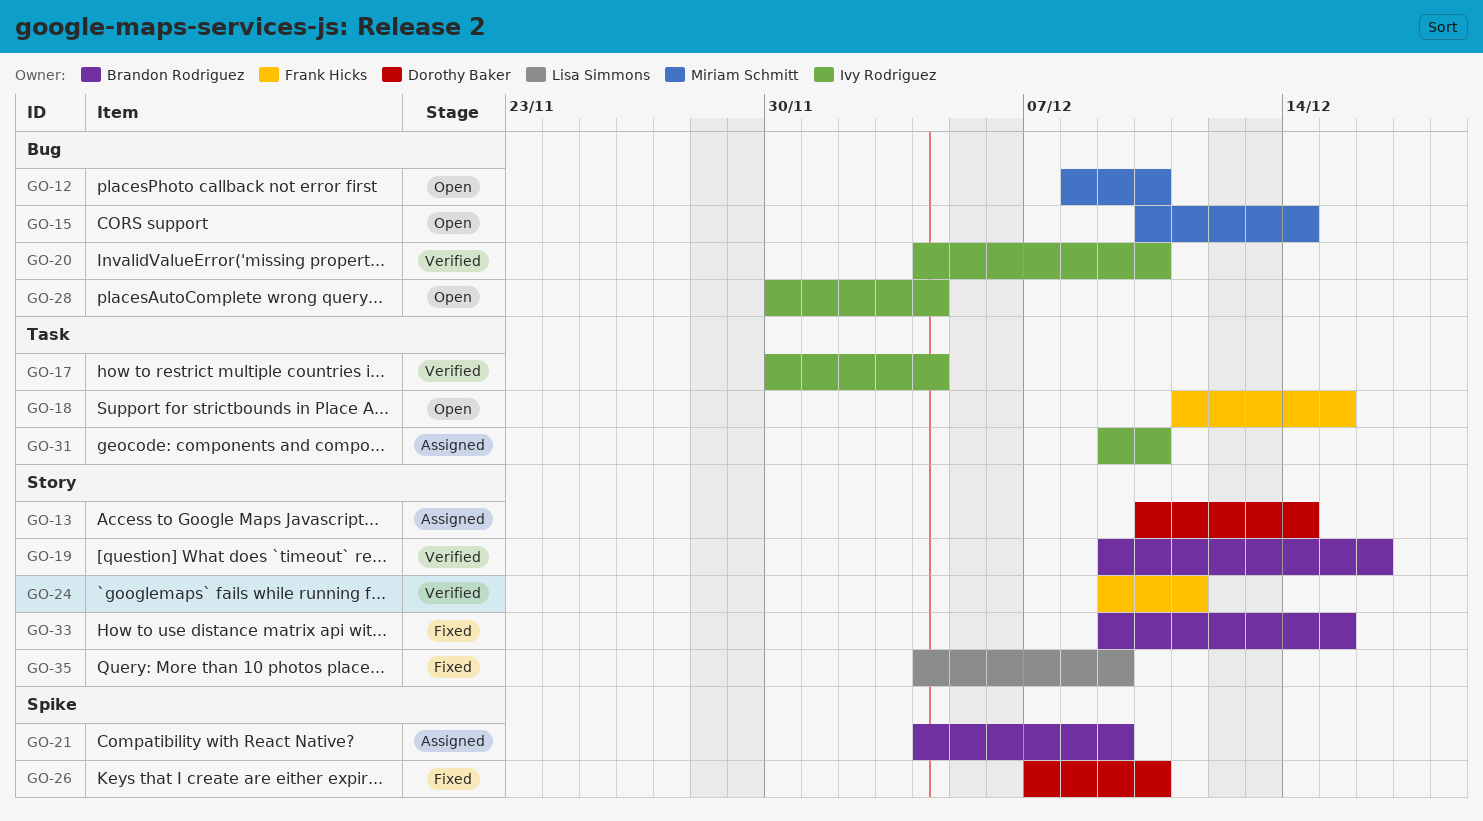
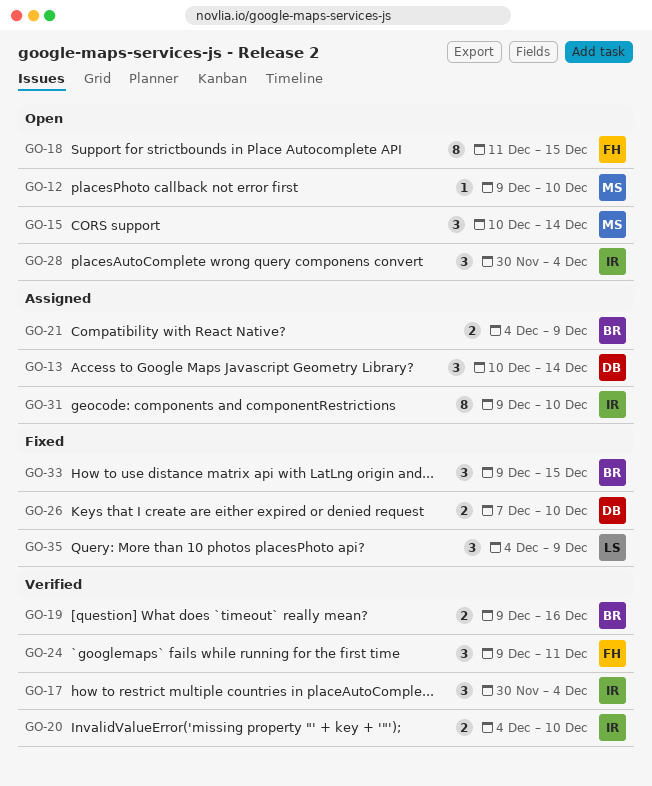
GO-12, start: Dec 8 -> Dec 9

